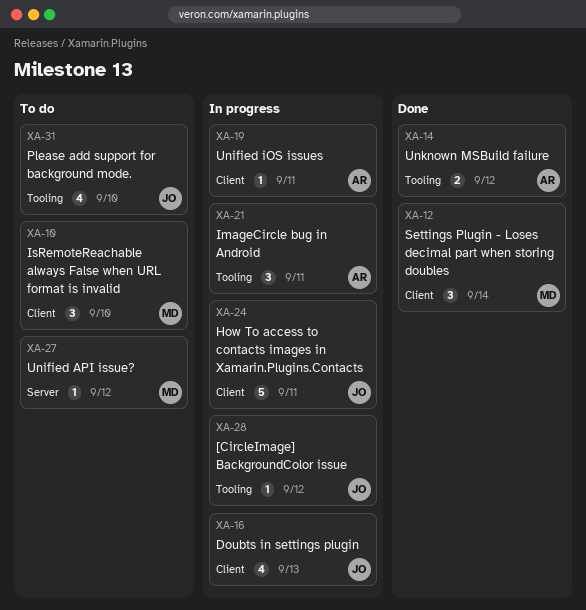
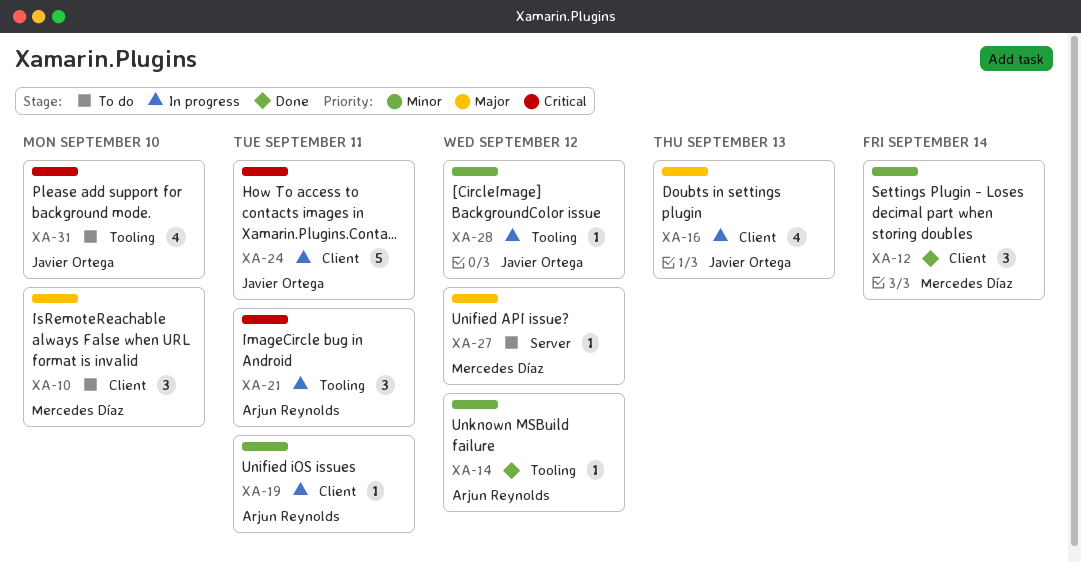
XA-14, estimate: 2 -> 1

